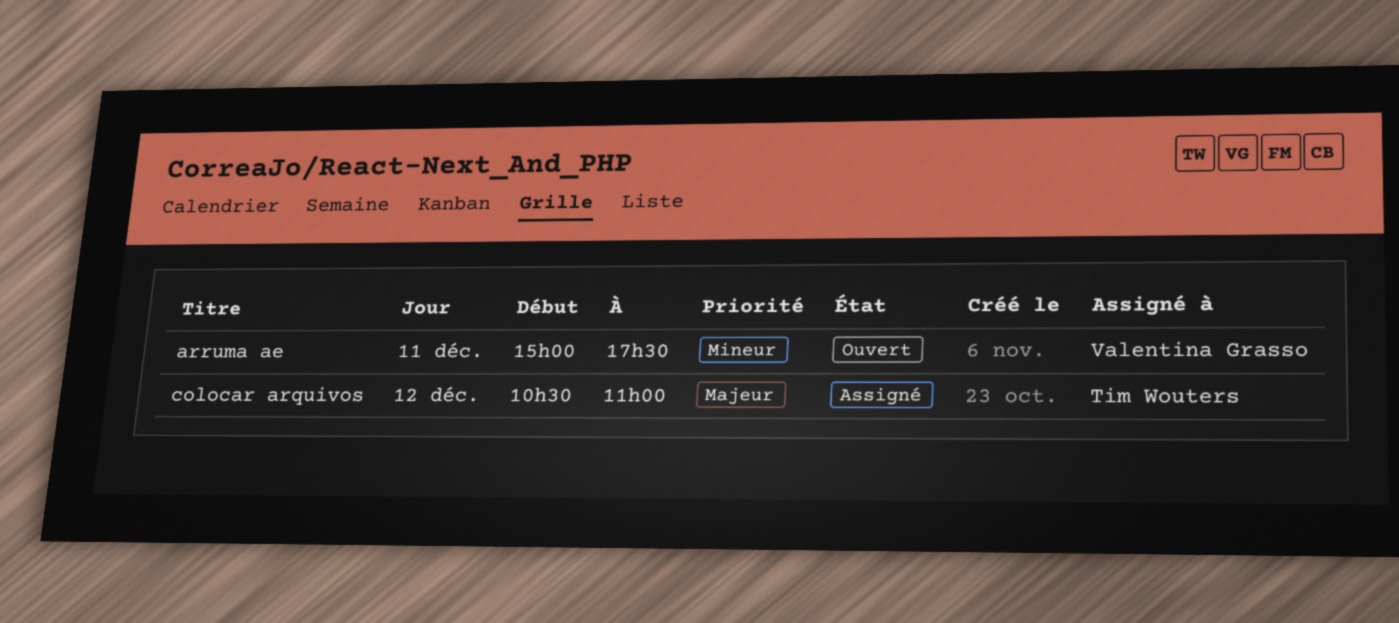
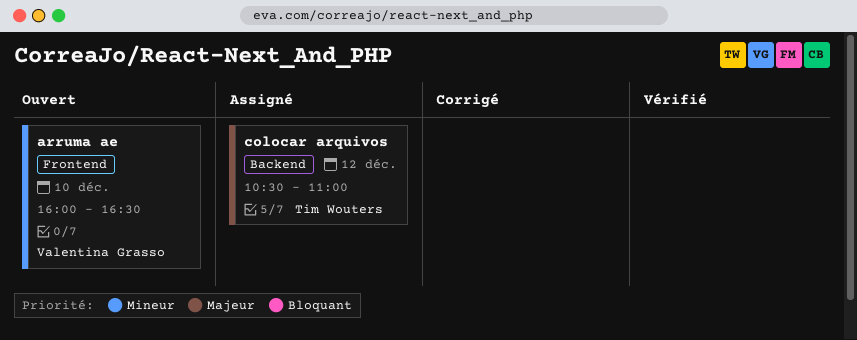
arruma ae, day: Dec 11 -> Dec 10
arruma ae, begins: 15:00 -> 16:00
arruma ae, ends: 17:30 -> 16:30

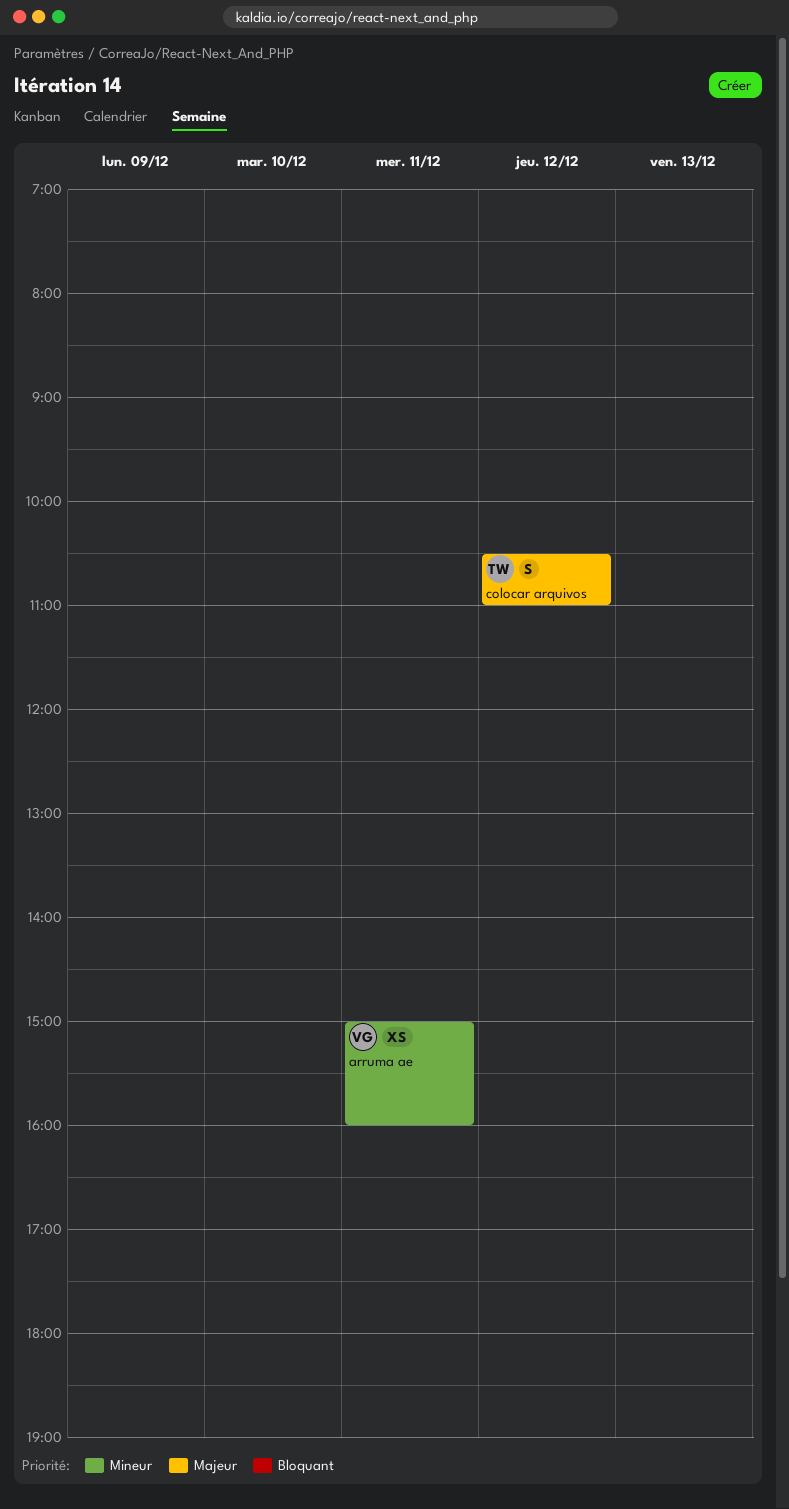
arruma ae, day: Dec 10 -> Dec 11
arruma ae, begins: 16:00 -> 15:00
arruma ae, ends: 16:30 -> 16:00

